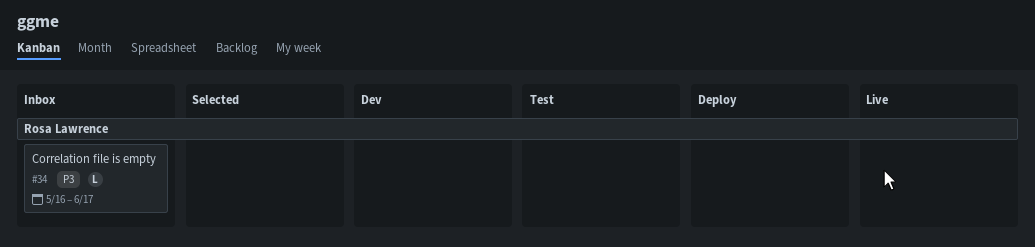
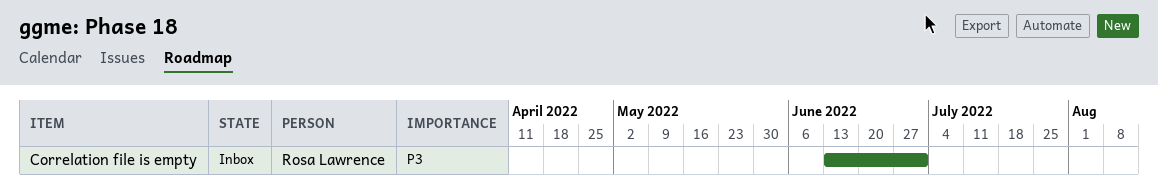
Correlation file is empty, start: May 16 -> Jun 13
Correlation file is empty, due: Jun 17 -> Jul 1

